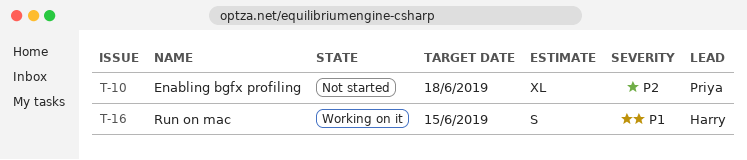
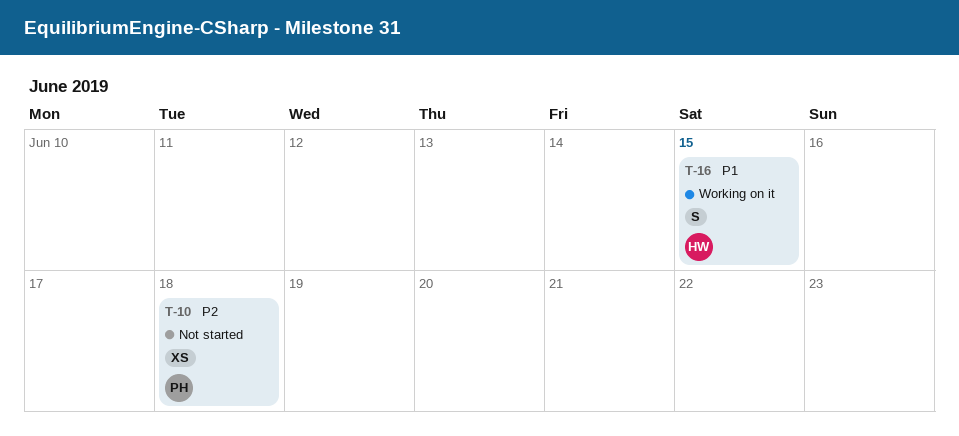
T-10, estimate: XL -> XS

